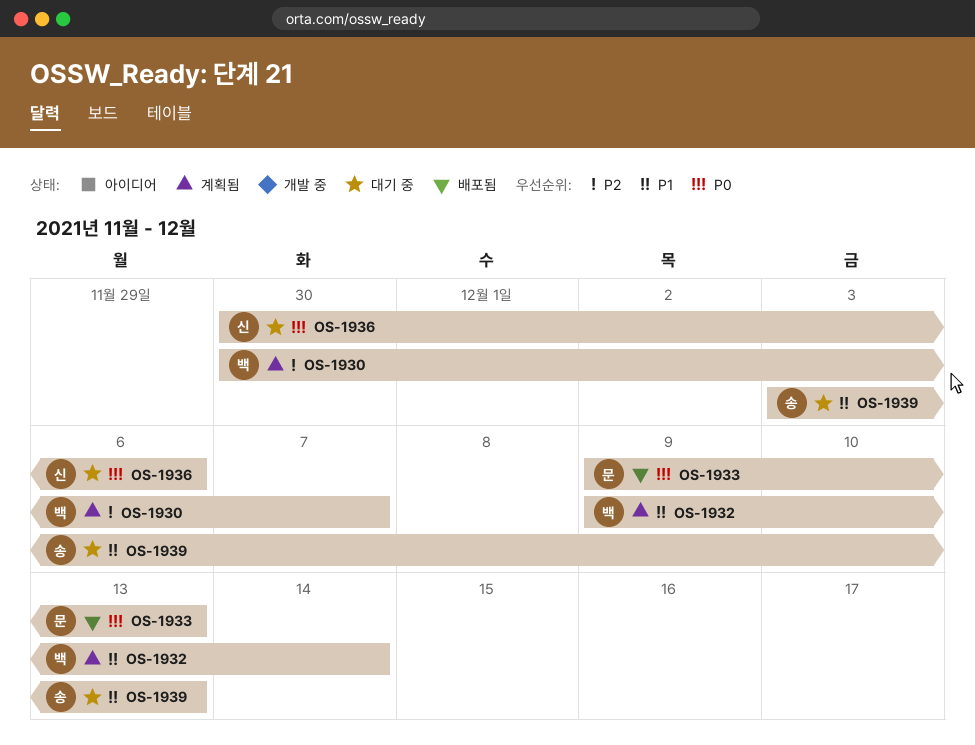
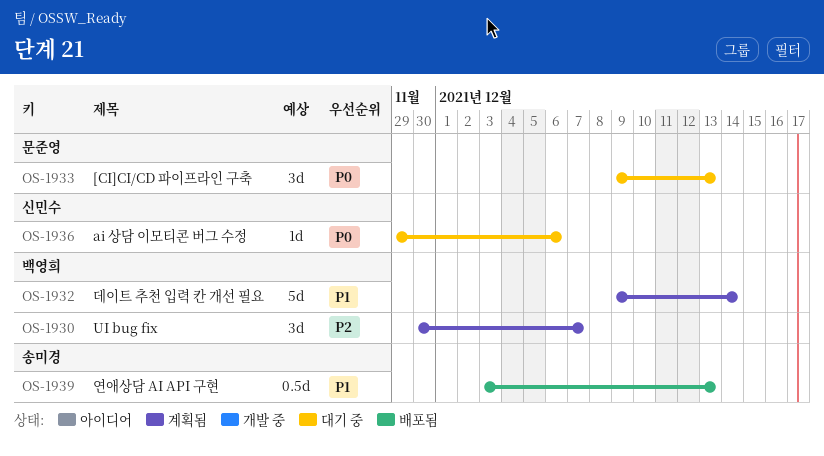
OS-1933, status: 배포됨 -> 대기 중
OS-1936, start: Nov 30 -> Nov 29
OS-1939, status: 대기 중 -> 배포됨

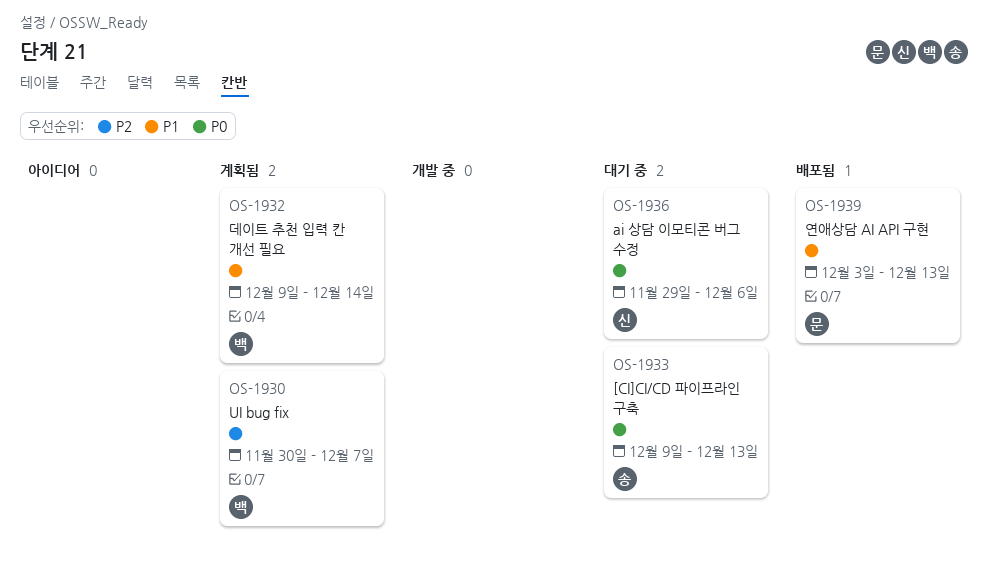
OS-1933, owner: 문준영 -> 송미경
OS-1939, owner: 송미경 -> 문준영

